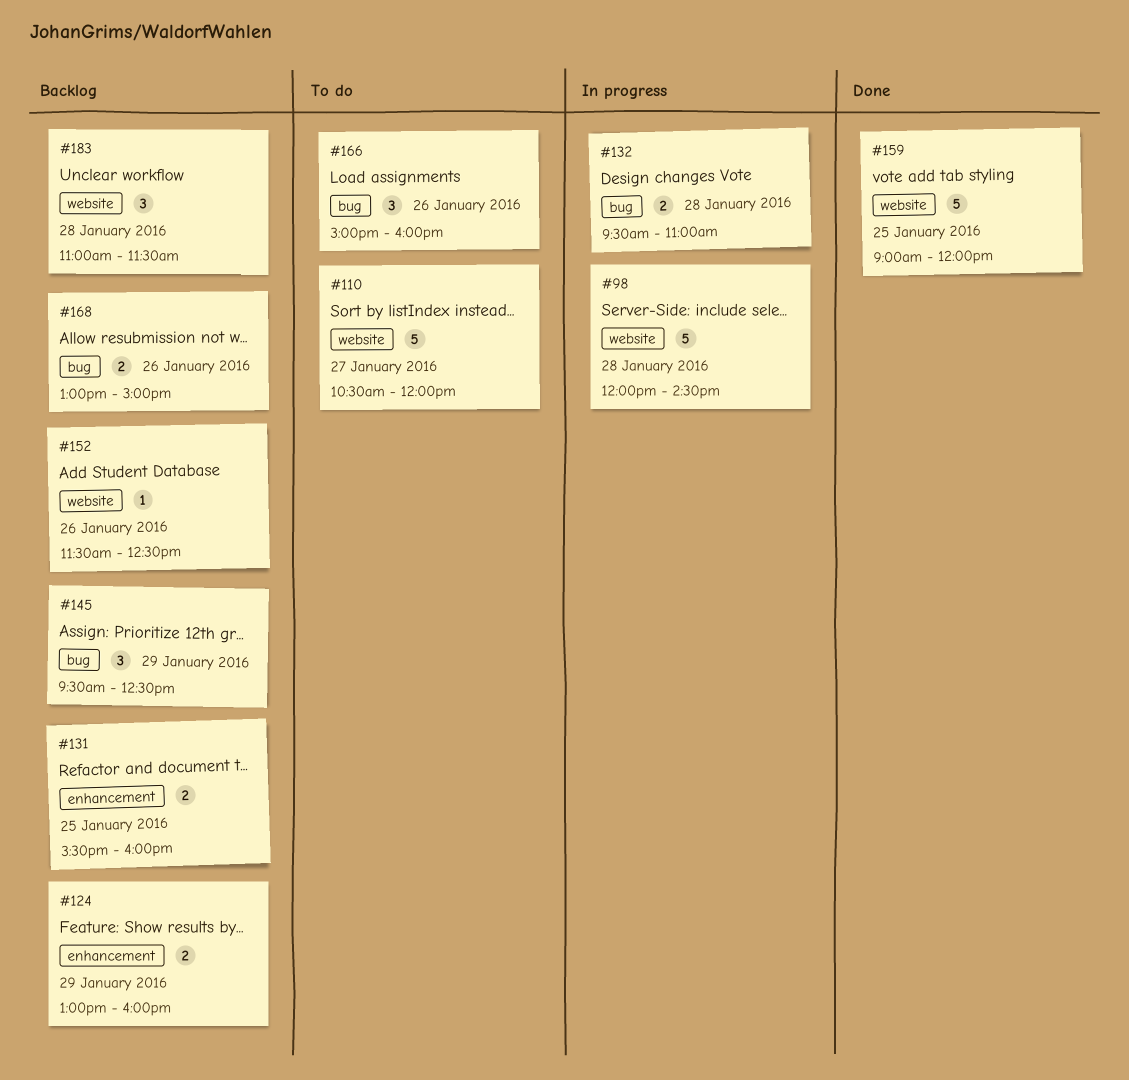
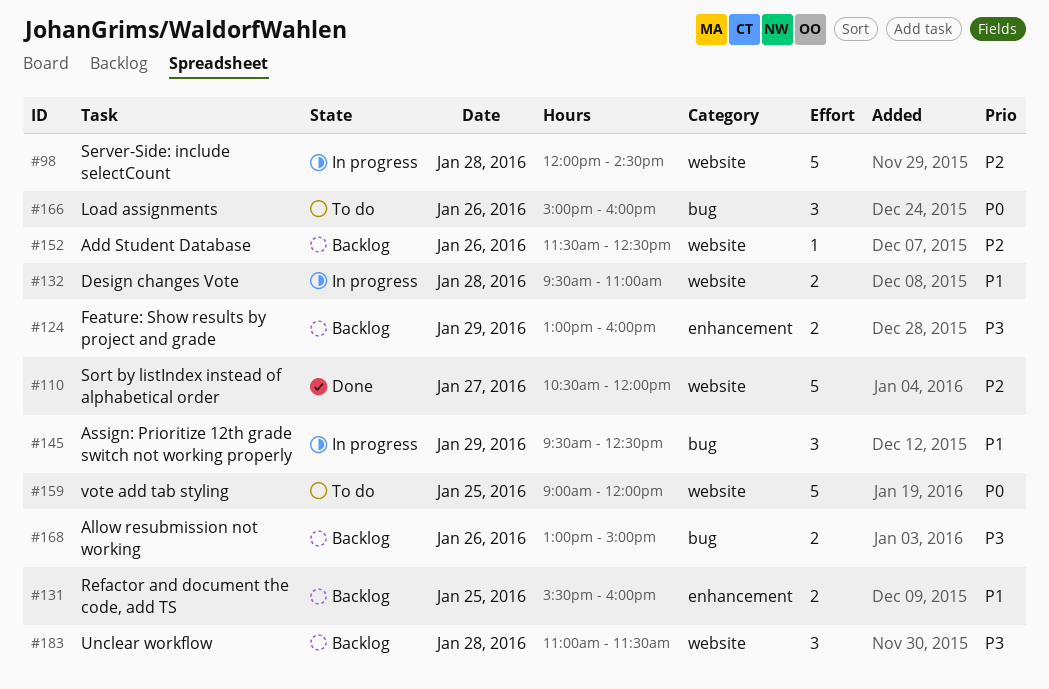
#110, status: To do -> Done
#132, label: bug -> website
#145, status: Backlog -> In progress
#159, status: Done -> To do

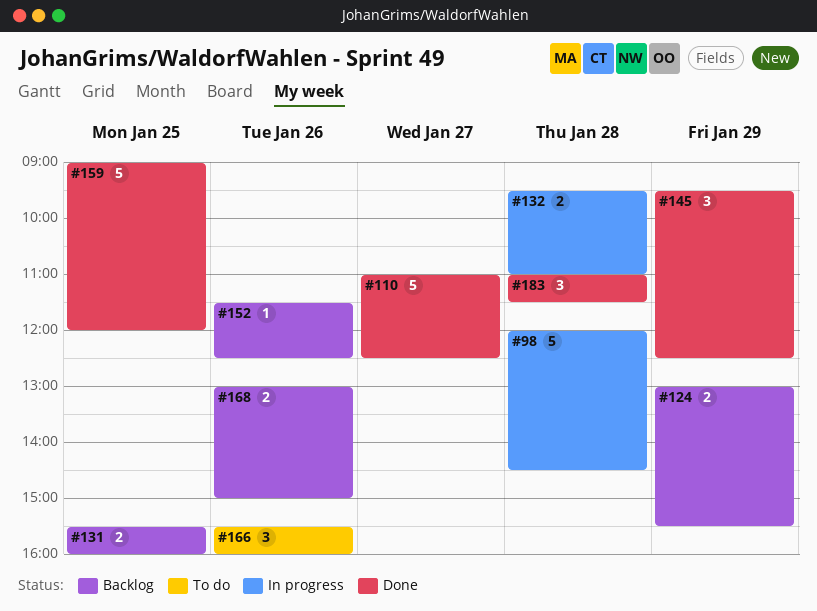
#110, begins: 10:30 -> 11:00
#110, ends: 12:00 -> 12:30
#124, ends: 16:00 -> 15:30
#145, status: In progress -> Done
#159, status: To do -> Done
#166, begins: 15:00 -> 15:30
#183, status: Backlog -> Done

